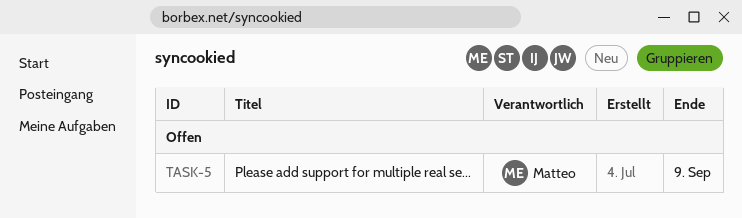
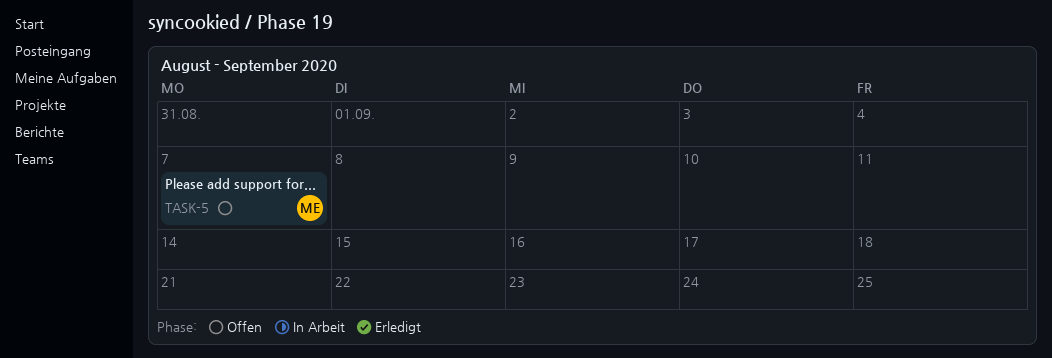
TASK-5, due: Sep 9 -> Sep 7

